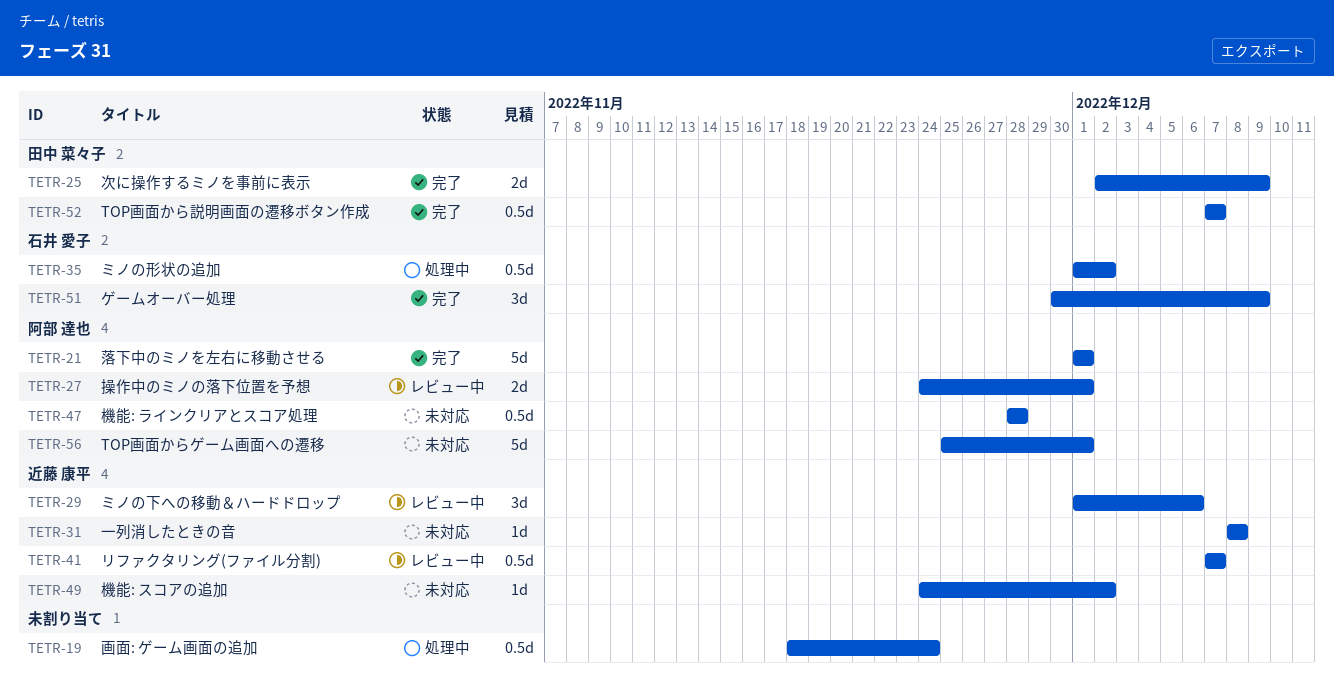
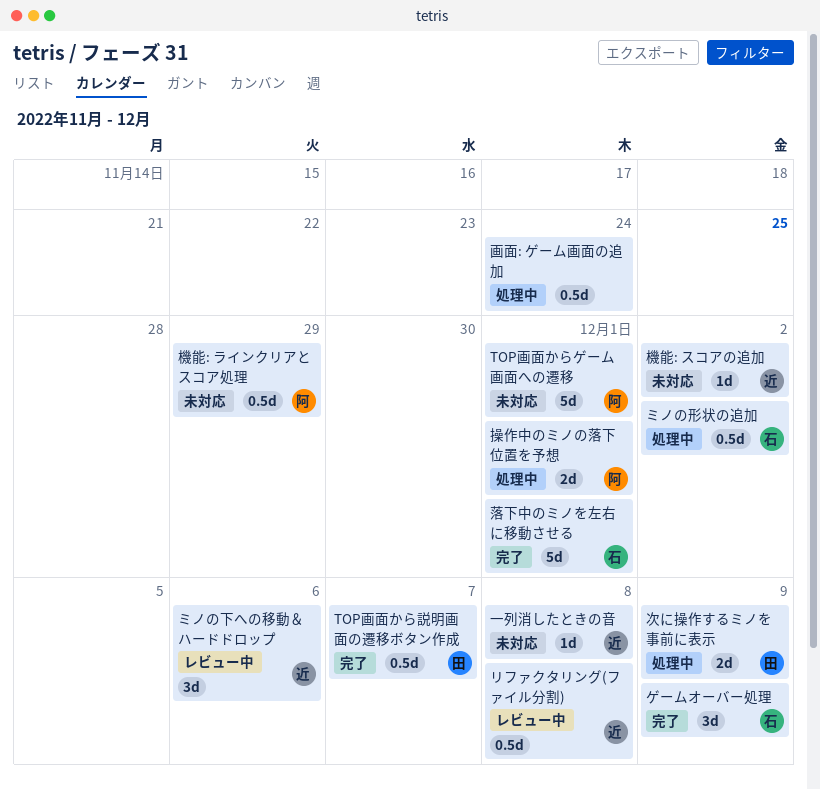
リファクタリング(ファイル分割), due: Dec 7 -> Dec 8
操作中のミノの落下位置を予想, status: レビュー中 -> 処理中
機能: ラインクリアとスコア処理, due: Nov 28 -> Nov 29
次に操作するミノを事前に表示, status: 完了 -> 処理中
落下中のミノを左右に移動させる, owner: 阿部 達也 -> 石井 愛子

